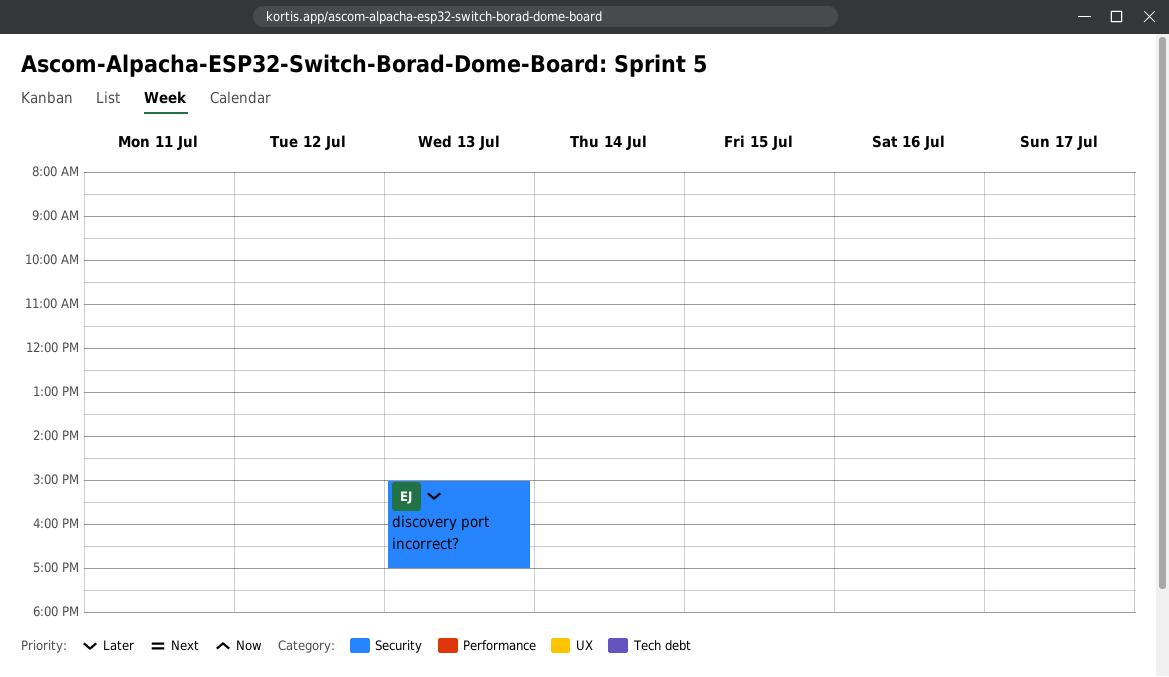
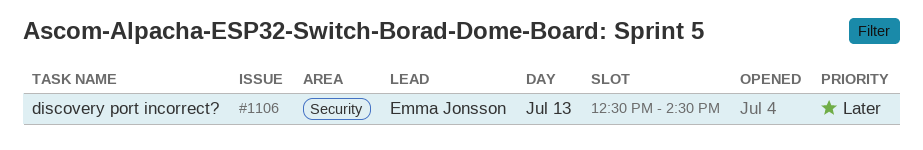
discovery port incorrect?, begins: 15:00 -> 12:30
discovery port incorrect?, ends: 17:00 -> 14:30

